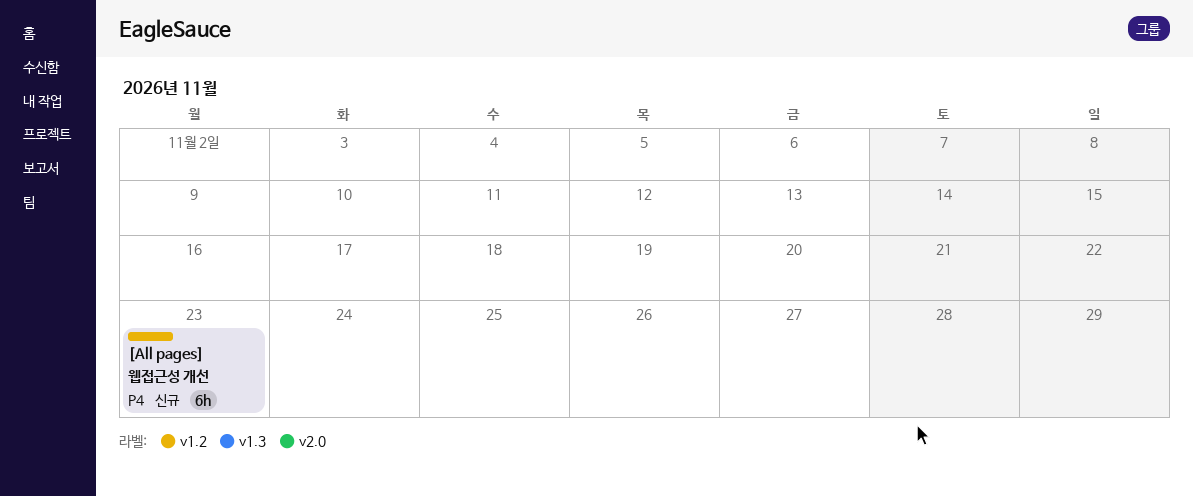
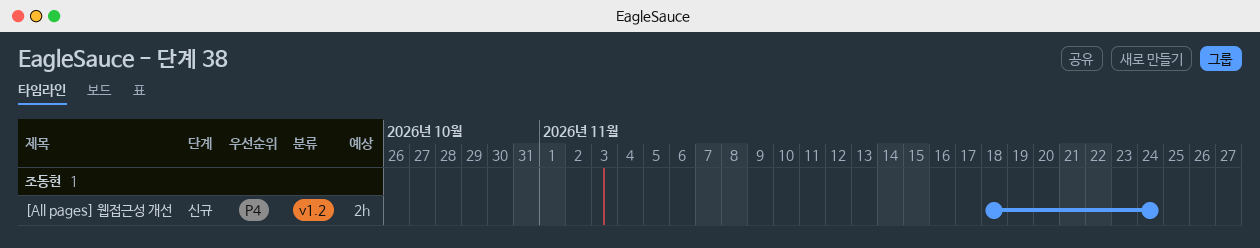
[All pages] 웹접근성 개선, estimate: 6h -> 2h
[All pages] 웹접근성 개선, due: Nov 23 -> Nov 24

